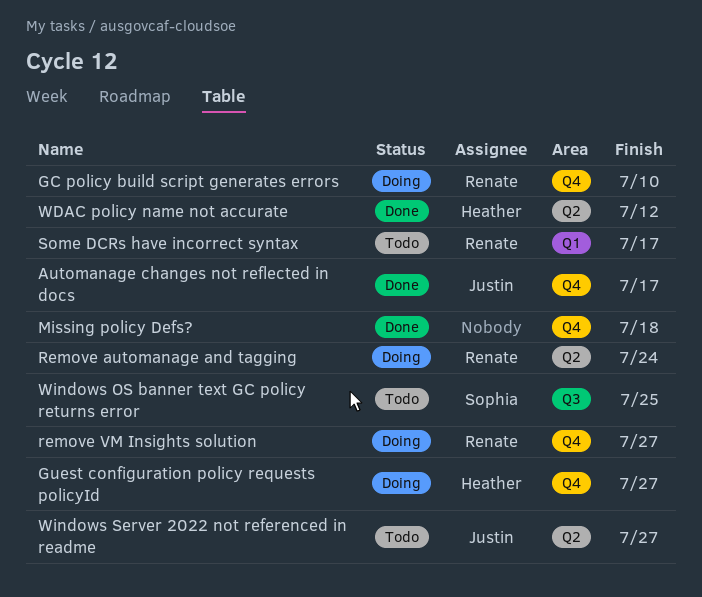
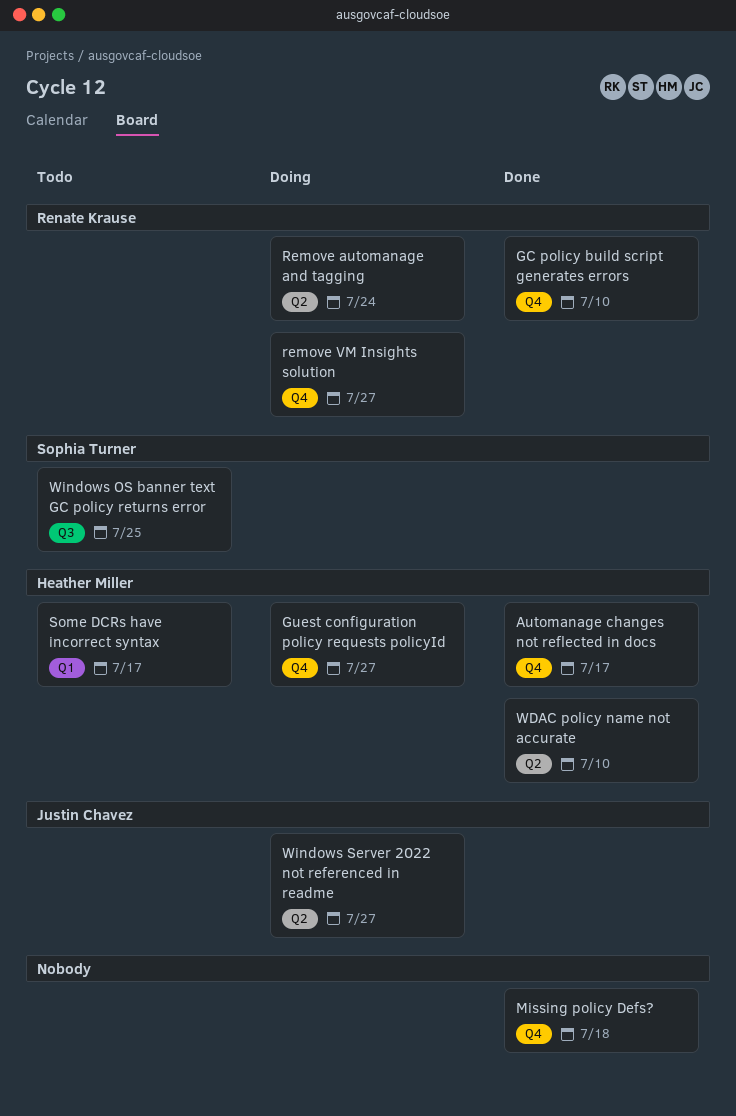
Automanage changes not reflected in docs, owner: Justin Chavez -> Heather Miller
GC policy build script generates errors, status: Doing -> Done
Some DCRs have incorrect syntax, owner: Renate Krause -> Heather Miller
WDAC policy name not accurate, due: Jul 12 -> Jul 10
Windows Server 2022 not referenced in readme, status: Todo -> Doing

